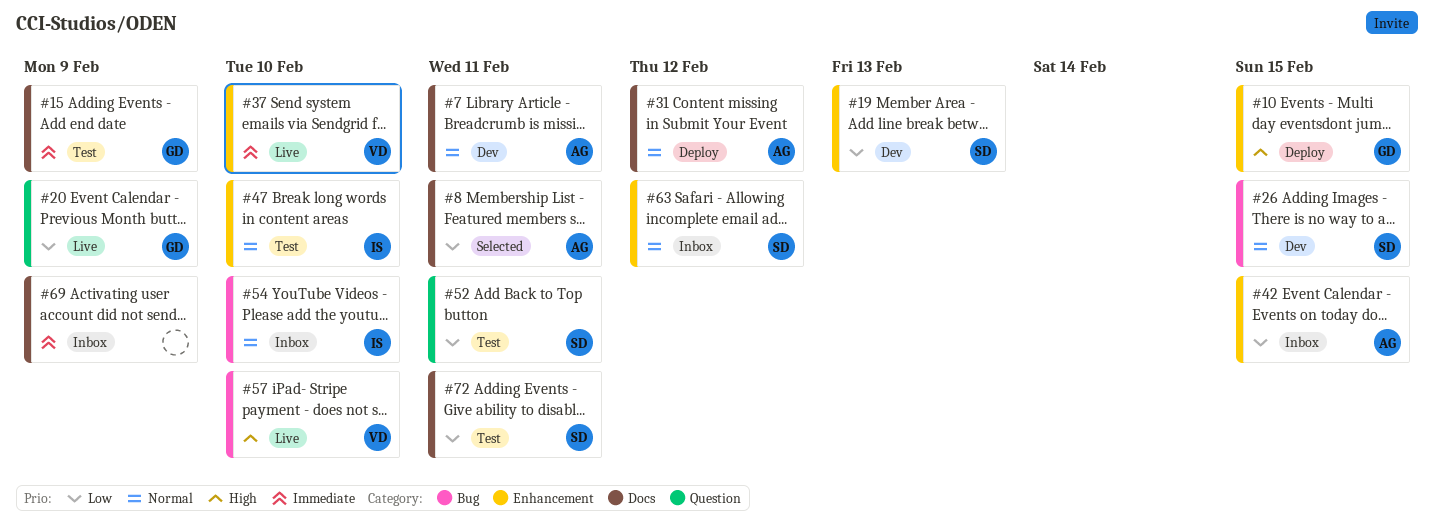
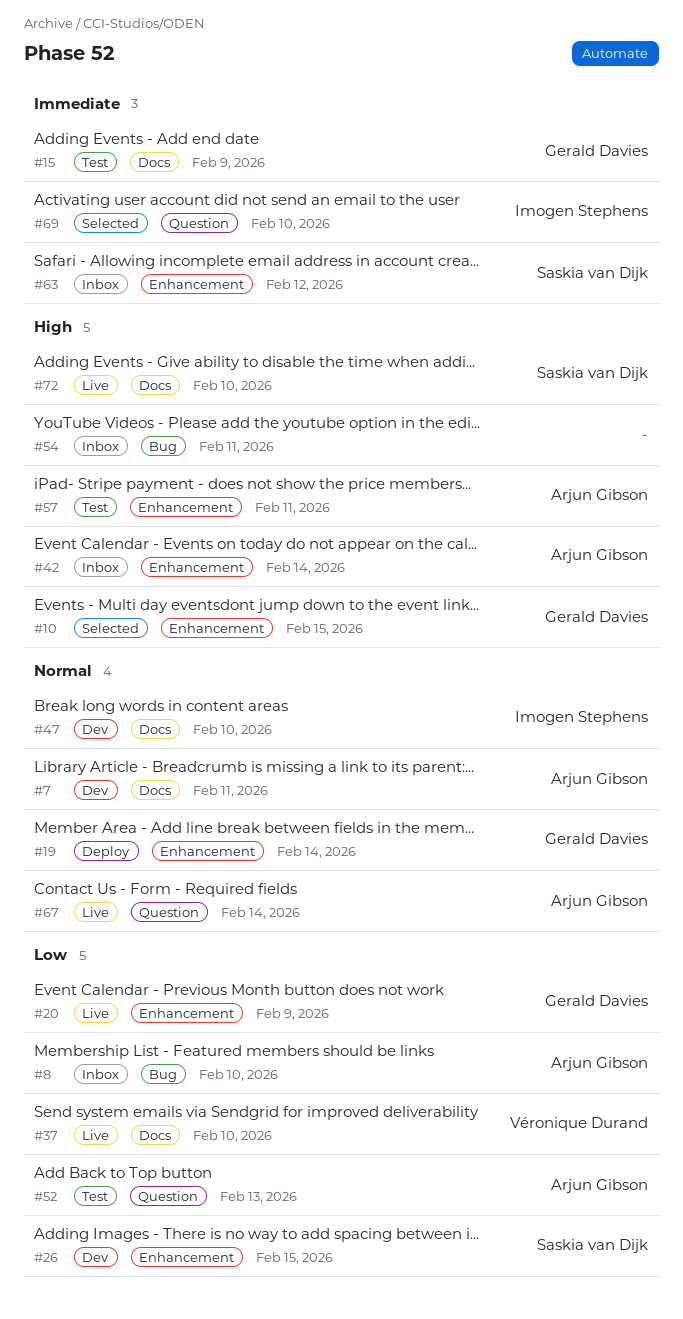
#8, status: Selected -> Inbox
#8, label: Docs -> Bug
#8, due: Feb 11 -> Feb 10
#10, status: Deploy -> Selected
#19, status: Dev -> Deploy
#19, owner: Saskia van Dijk -> Gerald Davies
#19, priority: Low -> Normal
#19, due: Feb 13 -> Feb 14
#20, label: Question -> Enhancement
#26, priority: Normal -> Low
#26, label: Bug -> Enhancement
#31: present -> none
#37, priority: Immediate -> Low
#37, label: Enhancement -> Docs
#42, priority: Low -> High
#42, due: Feb 15 -> Feb 14
#47, status: Test -> Dev
#47, label: Enhancement -> Docs
#52, owner: Saskia van Dijk -> Arjun Gibson
#52, due: Feb 11 -> Feb 13
#54, owner: Imogen Stephens -> none
#54, priority: Normal -> High
#54, due: Feb 10 -> Feb 11
#57, status: Live -> Test
#57, owner: Véronique Durand -> Arjun Gibson
#57, label: Bug -> Enhancement
#57, due: Feb 10 -> Feb 11
#63, priority: Normal -> Immediate
#67: none -> present
#69, status: Inbox -> Selected
#69, owner: none -> Imogen Stephens
#69, label: Docs -> Question
#69, due: Feb 9 -> Feb 10
#72, status: Test -> Live
#72, priority: Low -> High
#72, due: Feb 11 -> Feb 10

